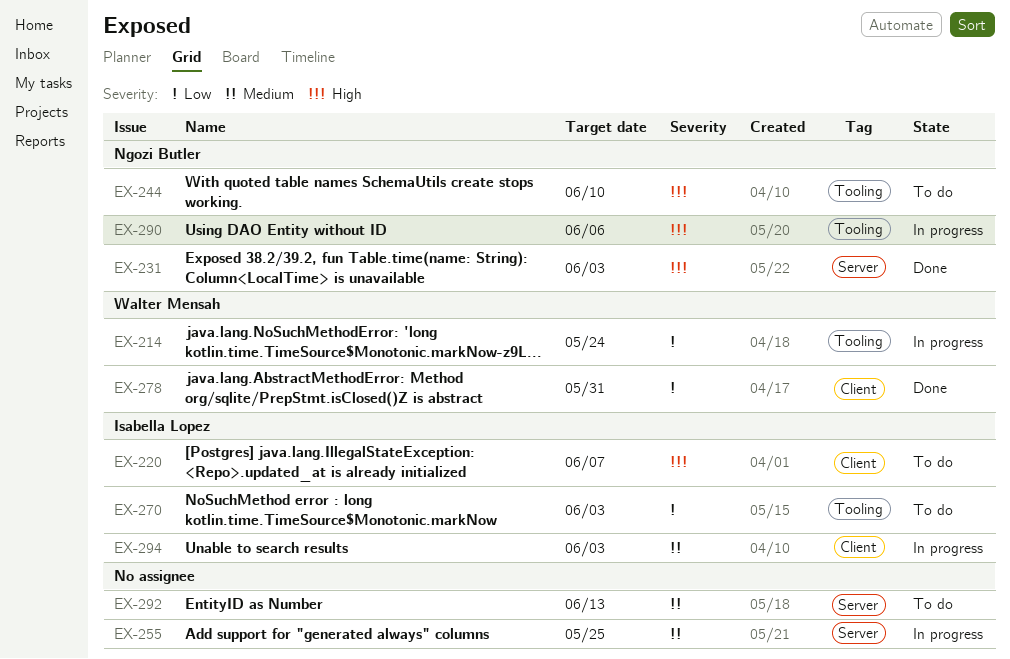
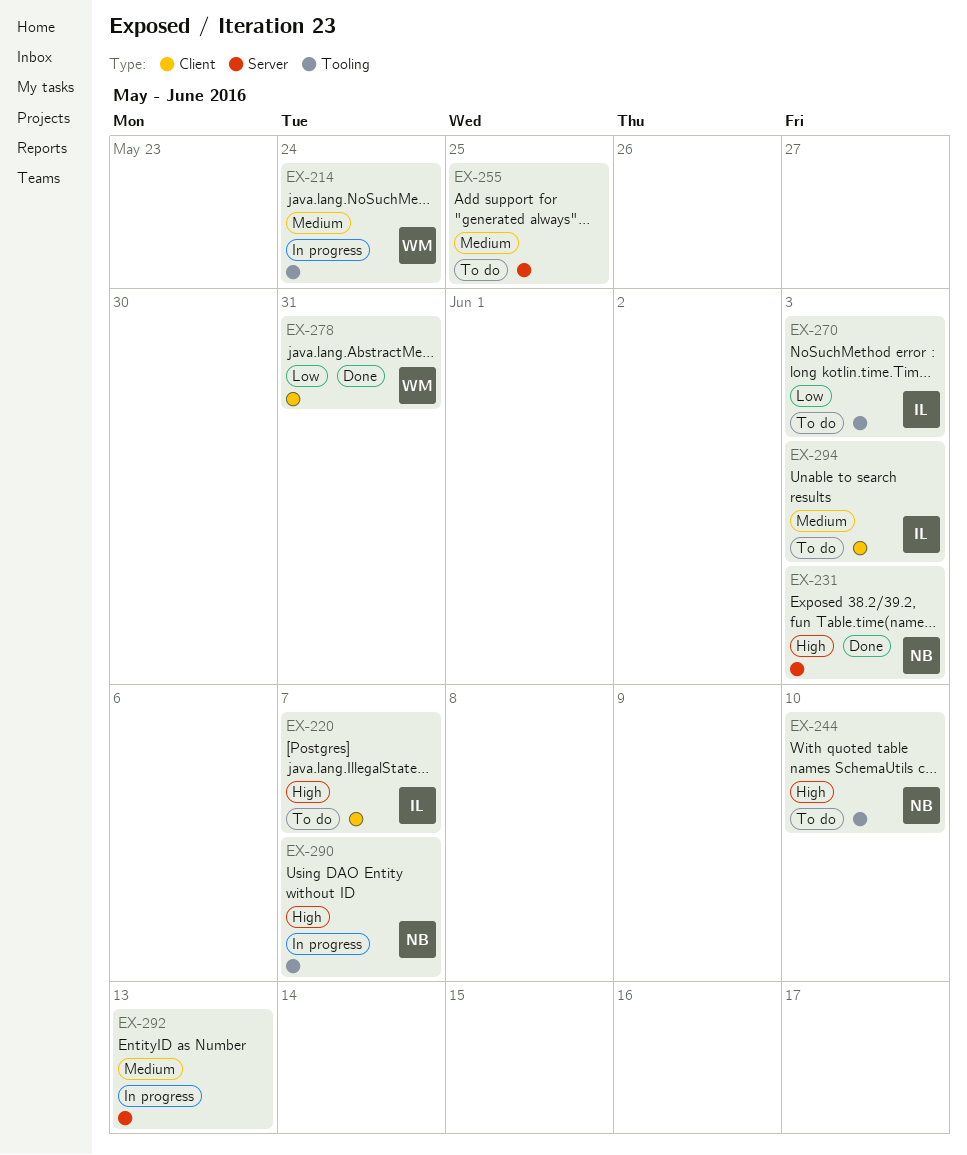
EX-214, priority: Low -> Medium
EX-255, status: In progress -> To do
EX-290, due: Jun 6 -> Jun 7
EX-292, status: To do -> In progress
EX-294, status: In progress -> To do

